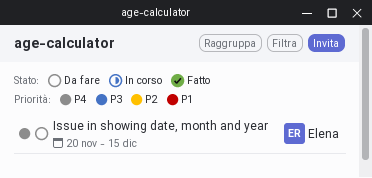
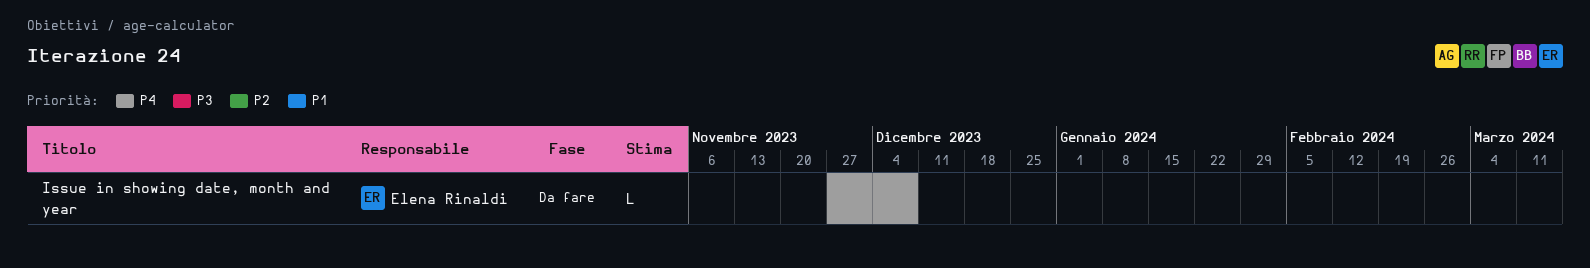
Issue in showing date, month and year, start: Nov 20 -> Nov 27
Issue in showing date, month and year, due: Dec 15 -> Dec 8

